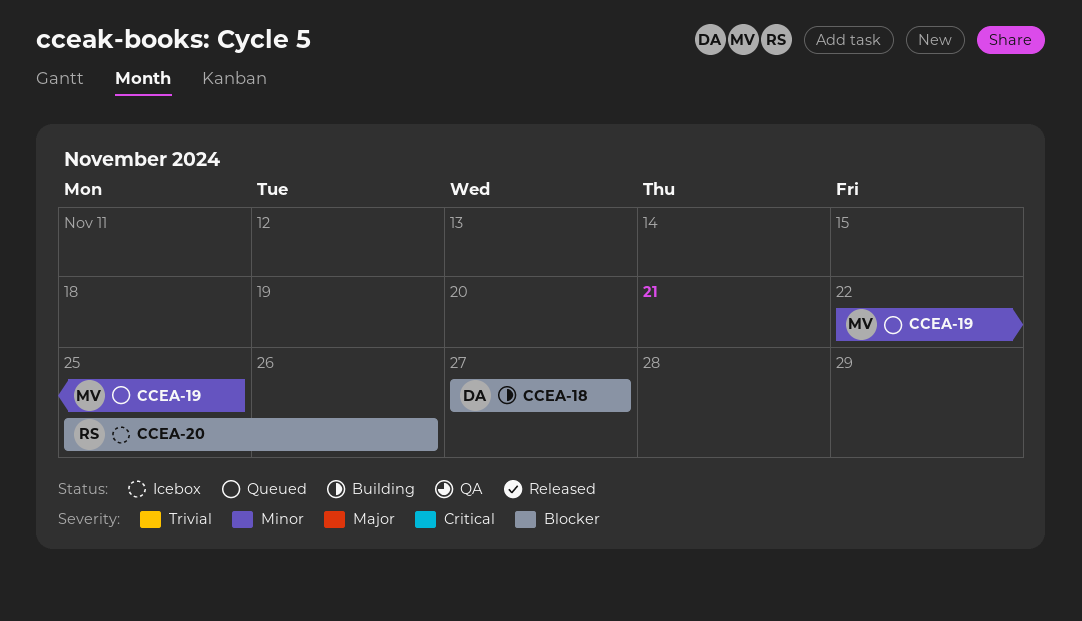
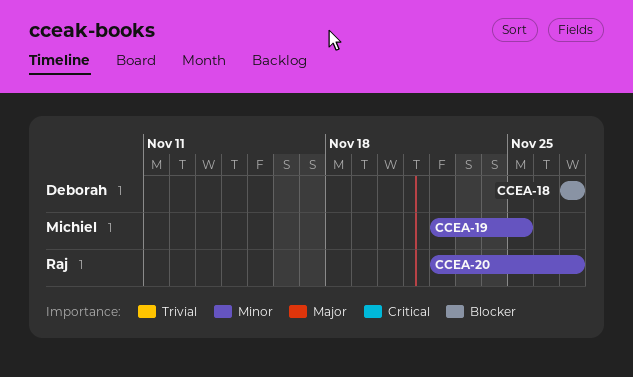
CCEA-20, priority: Blocker -> Minor
CCEA-20, start: Nov 25 -> Nov 22
CCEA-20, due: Nov 26 -> Nov 27

